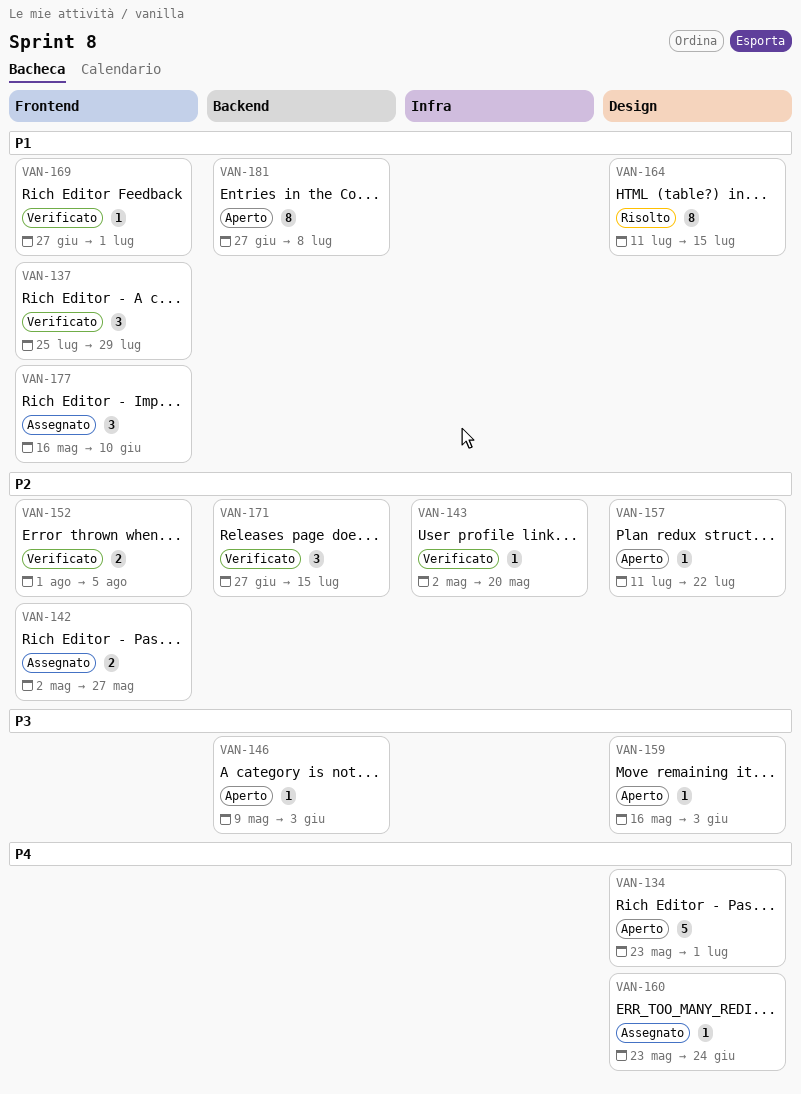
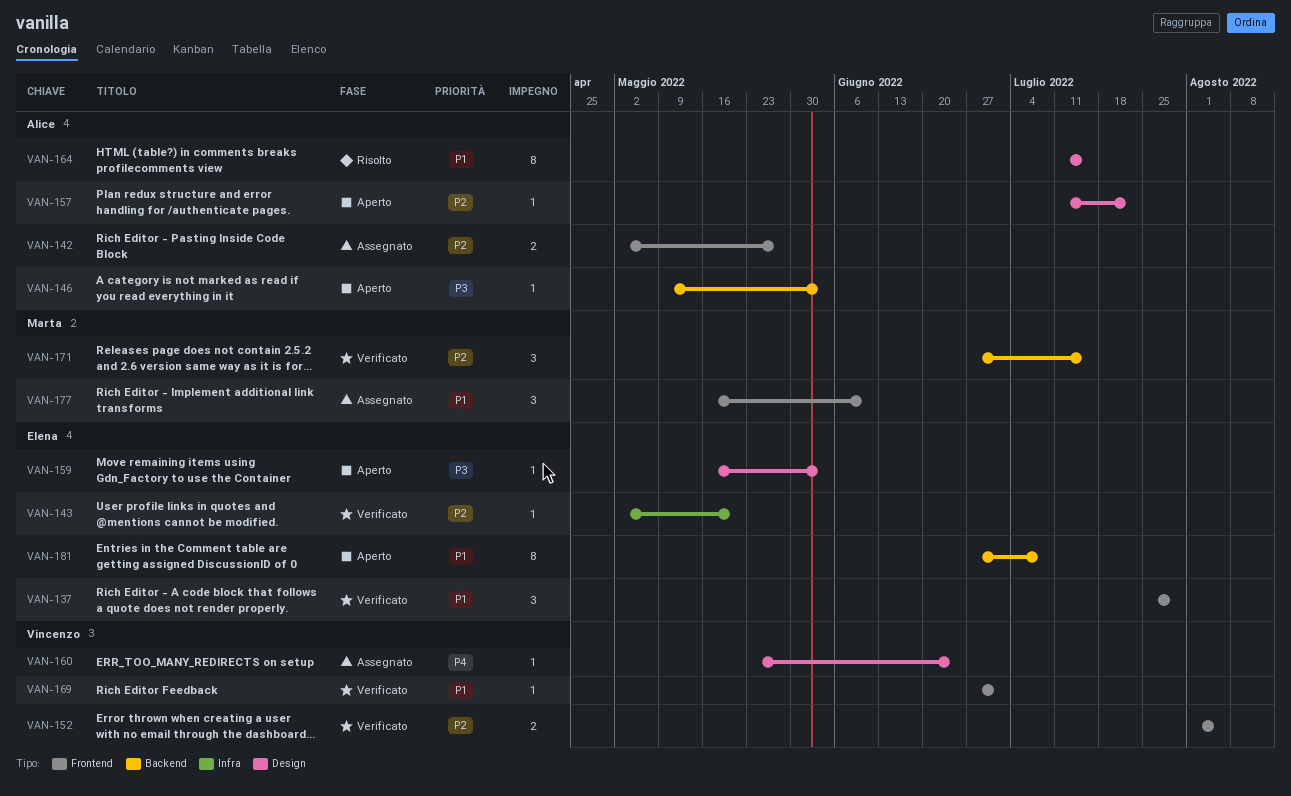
VAN-134: present -> none

